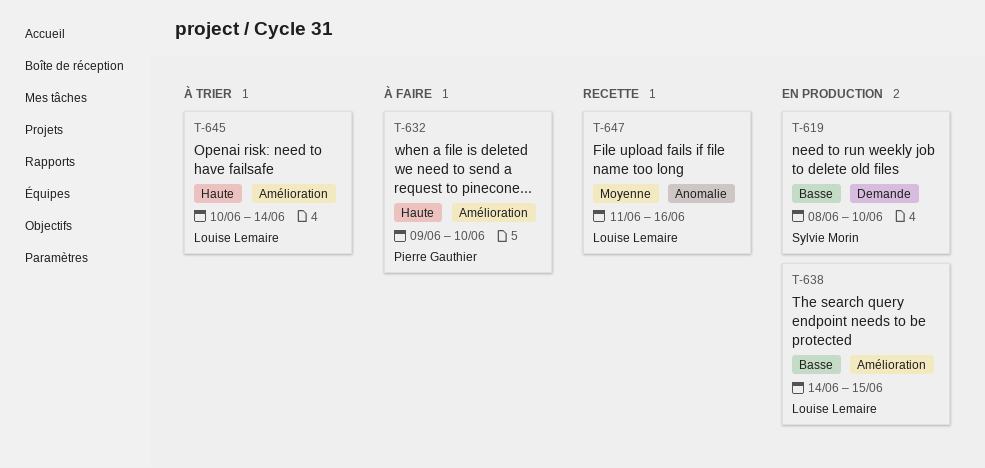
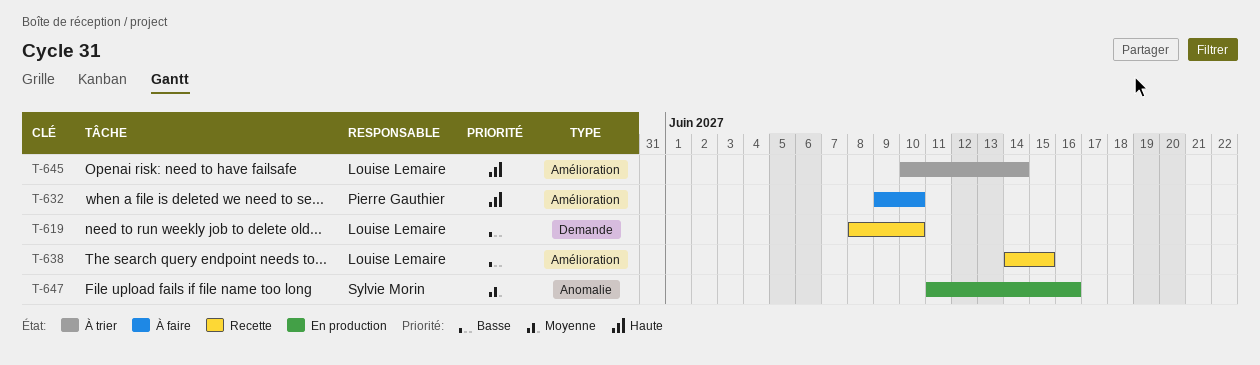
T-619, status: En production -> Recette
T-619, owner: Sylvie Morin -> Louise Lemaire
T-638, status: En production -> Recette
T-647, status: Recette -> En production
T-647, owner: Louise Lemaire -> Sylvie Morin

